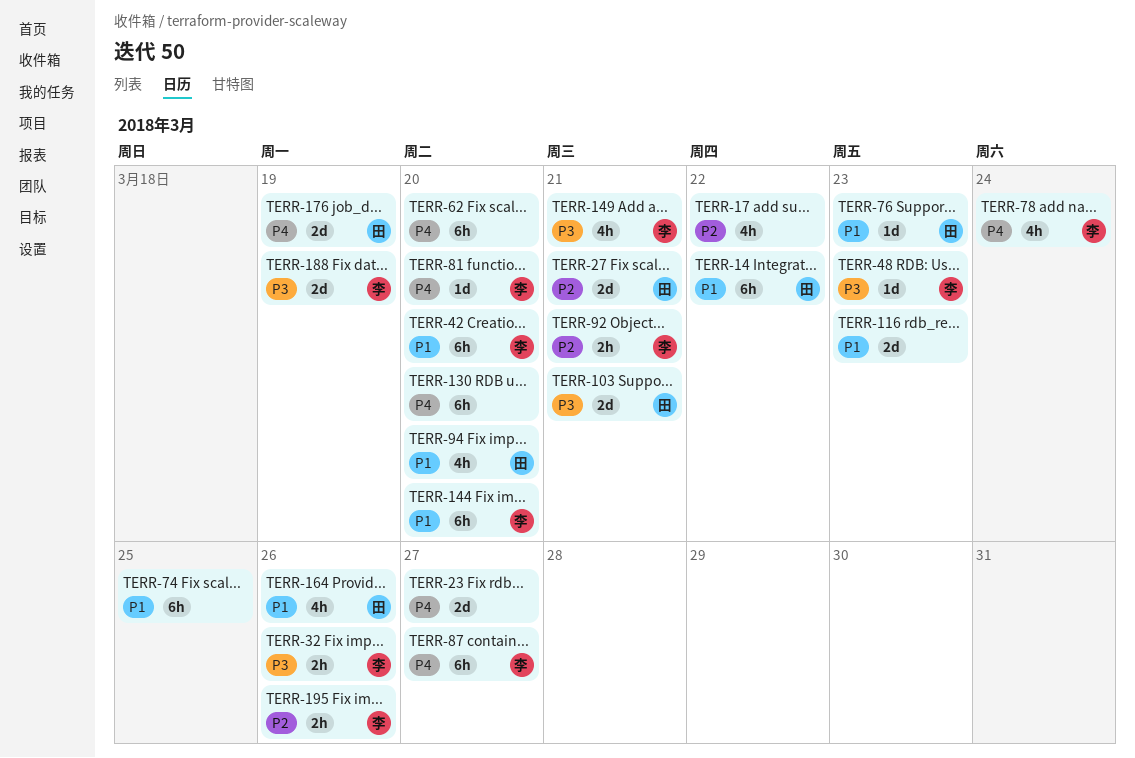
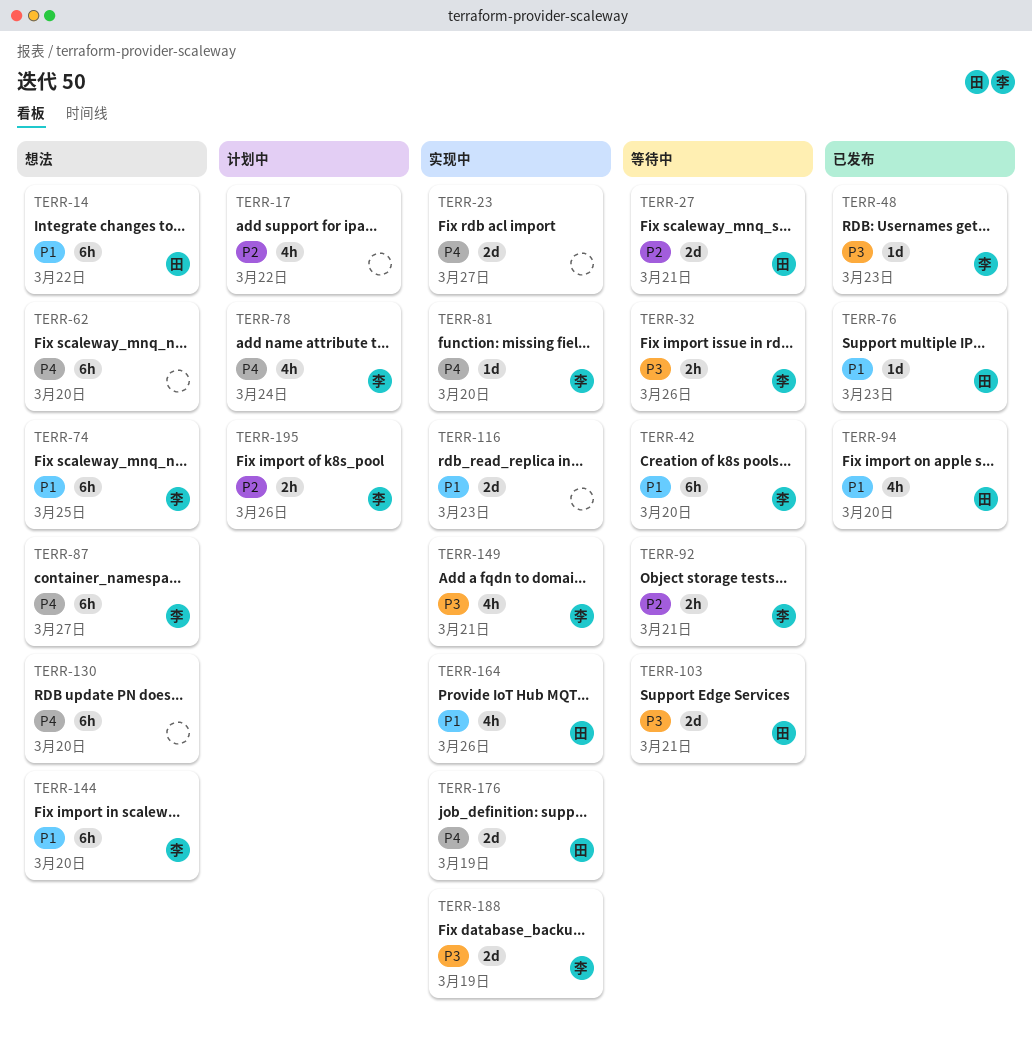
TERR-74, owner: none -> 李

